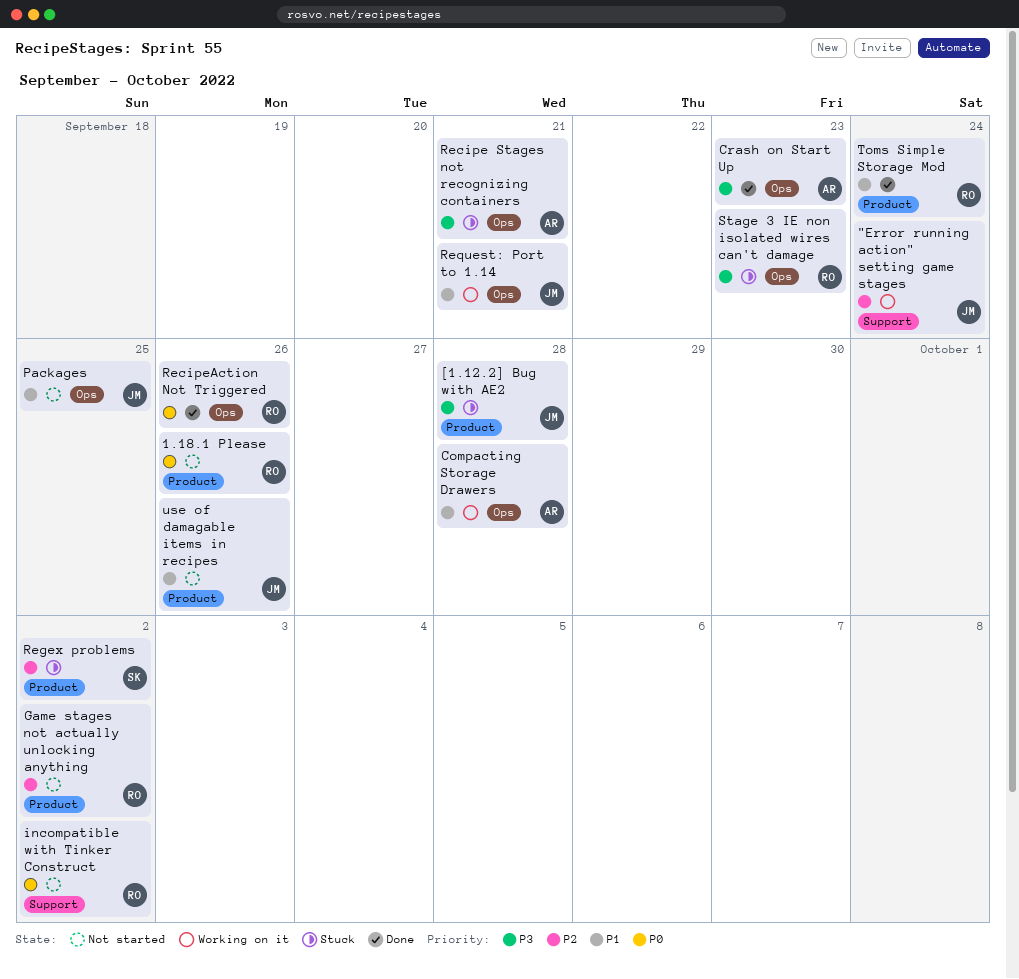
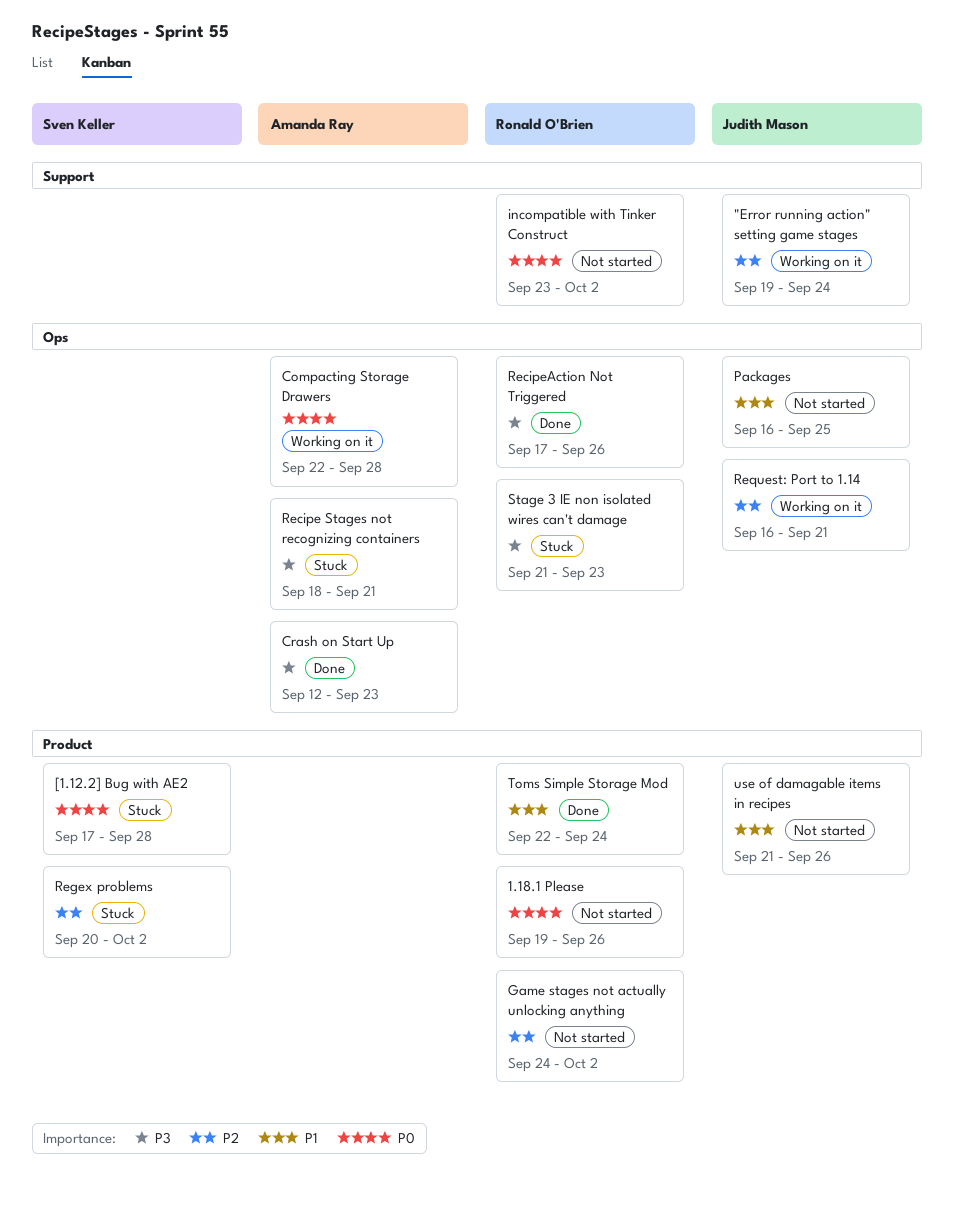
[1.12.2] Bug with AE2, owner: Judith Mason -> Sven Keller
[1.12.2] Bug with AE2, priority: P3 -> P0
Compacting Storage Drawers, priority: P1 -> P0
RecipeAction Not Triggered, priority: P0 -> P3
Request: Port to 1.14, priority: P1 -> P2

